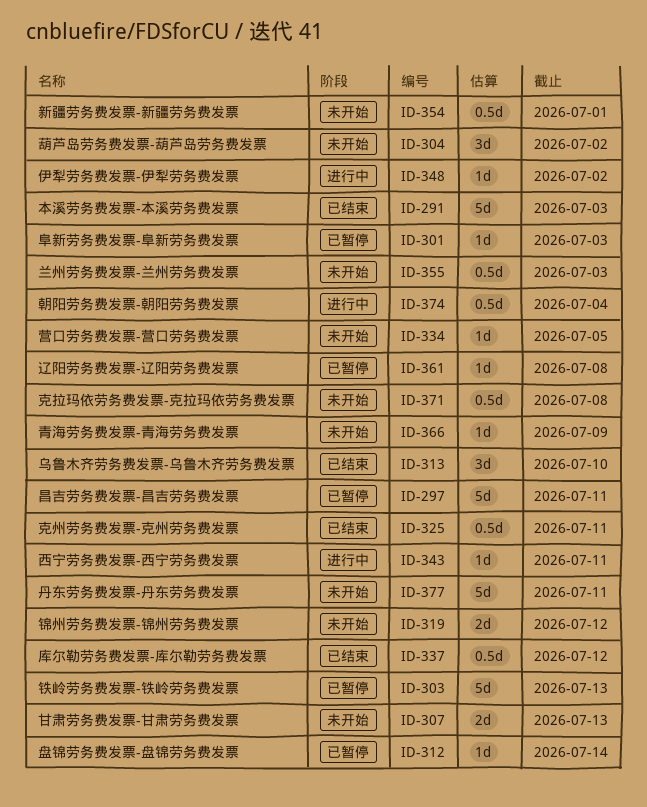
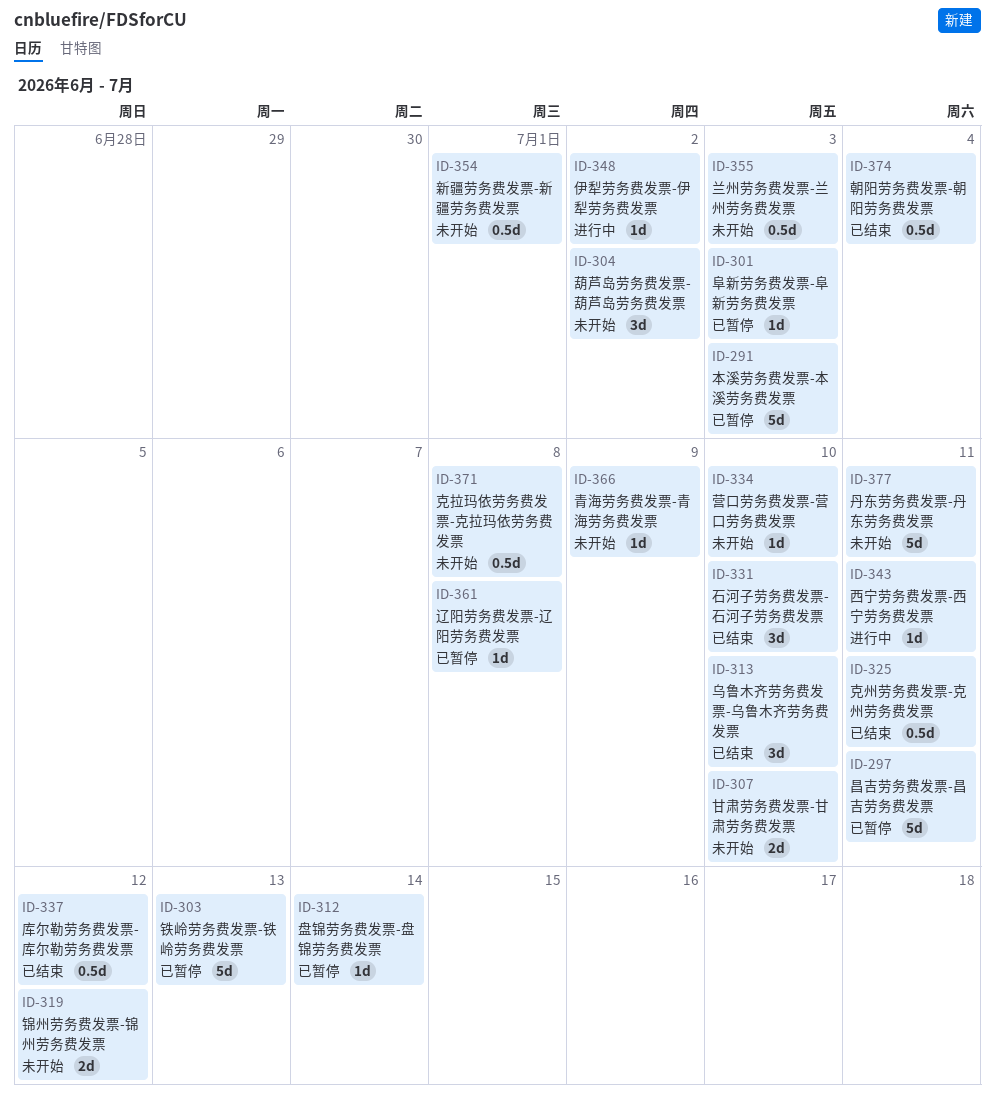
ID-291, status: 已结束 -> 已暂停
ID-307, due: Jul 13 -> Jul 10
ID-331: none -> present
ID-334, due: Jul 5 -> Jul 10
ID-374, status: 进行中 -> 已结束

